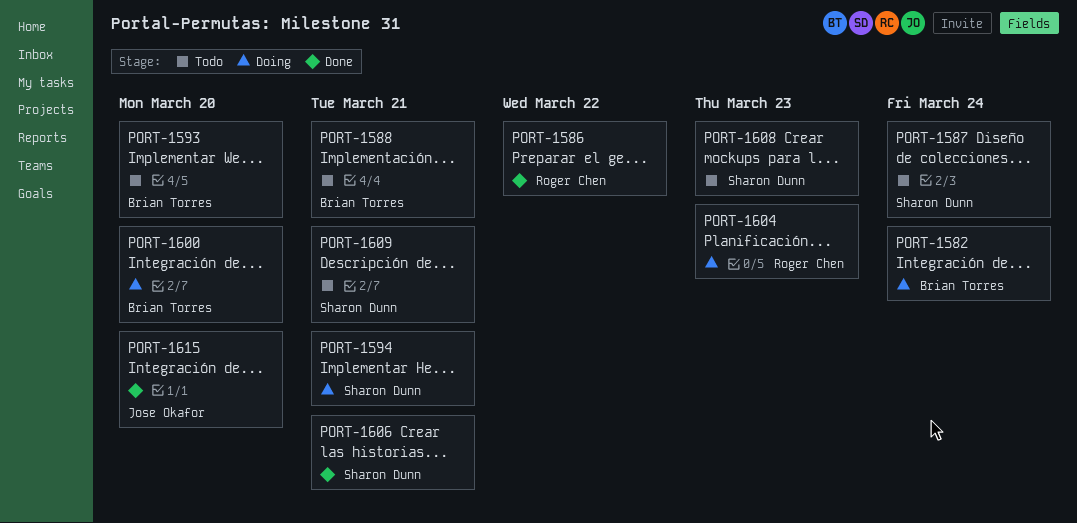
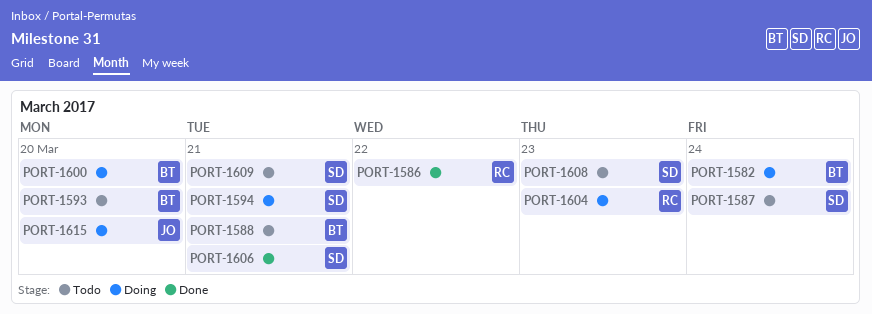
PORT-1615, status: Done -> Doing

